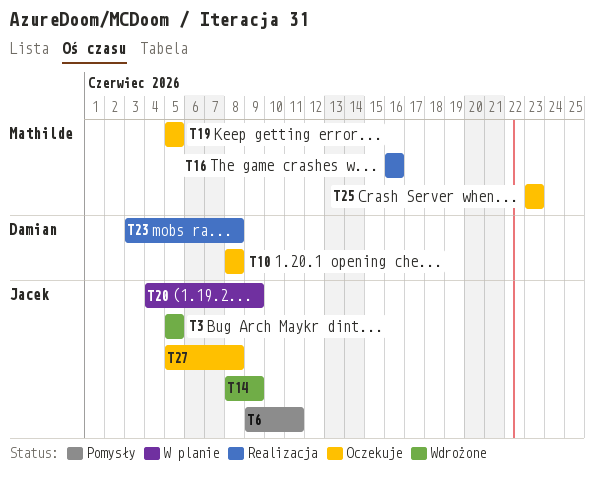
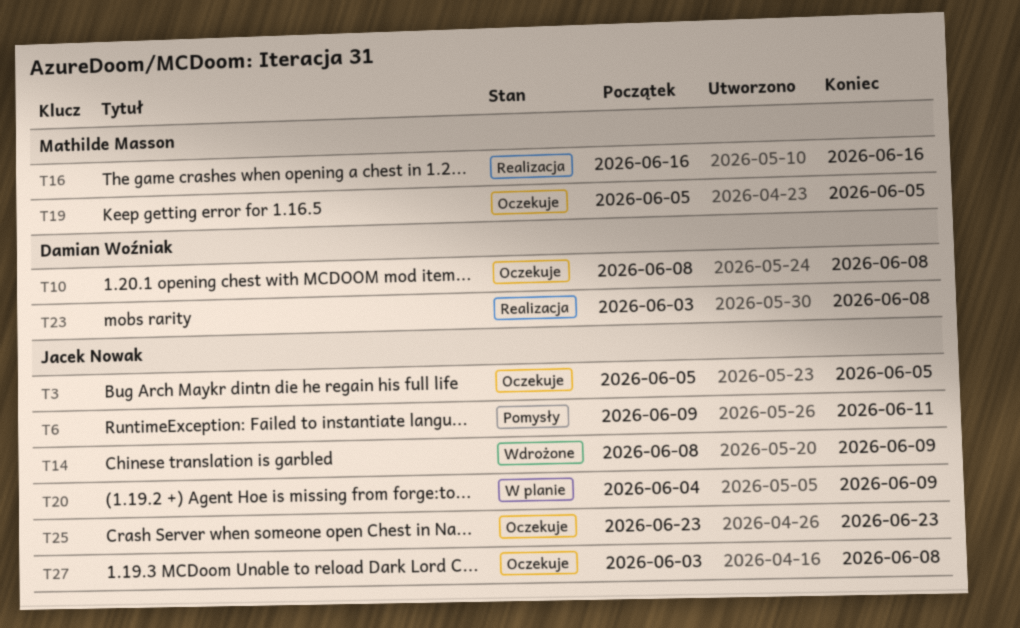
T3, status: Wdrożone -> Oczekuje
T25, owner: Mathilde Masson -> Jacek Nowak
T27, start: Jun 5 -> Jun 3

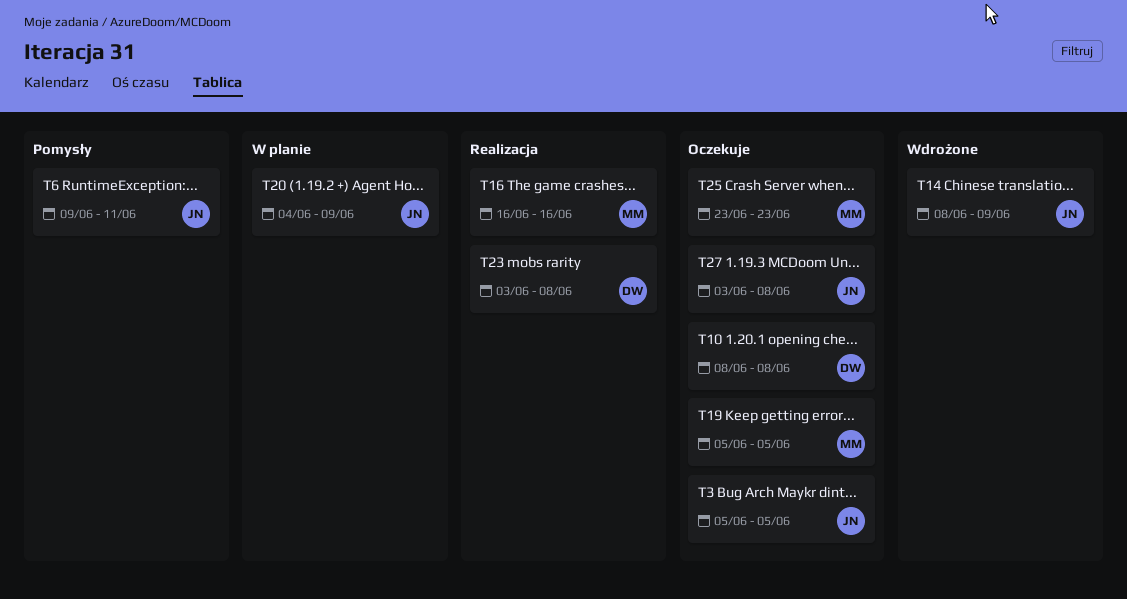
T25, owner: Jacek Nowak -> Mathilde Masson

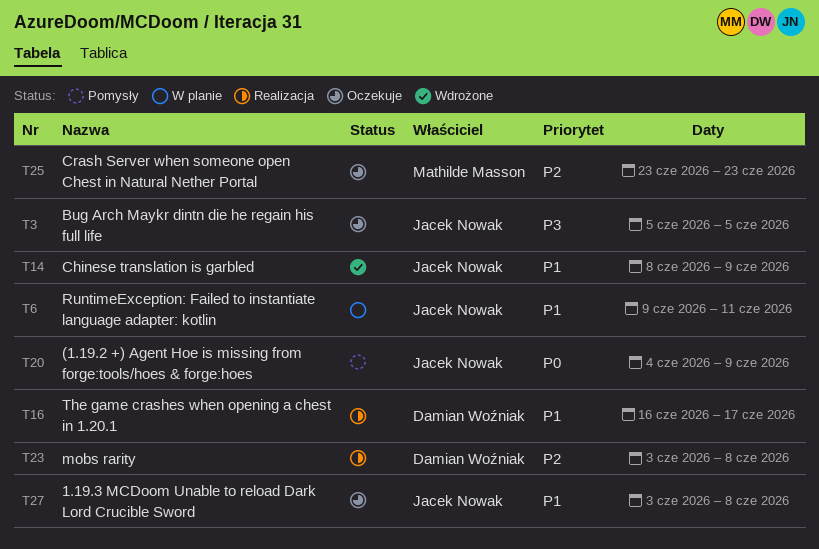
T6, status: Pomysły -> W planie
T10: present -> none
T16, owner: Mathilde Masson -> Damian Woźniak
T16, due: Jun 16 -> Jun 17
T19: present -> none
T20, status: W planie -> Pomysły

